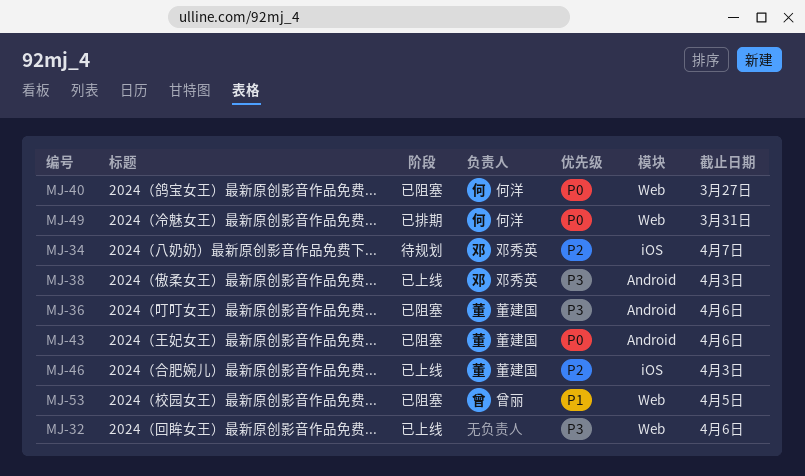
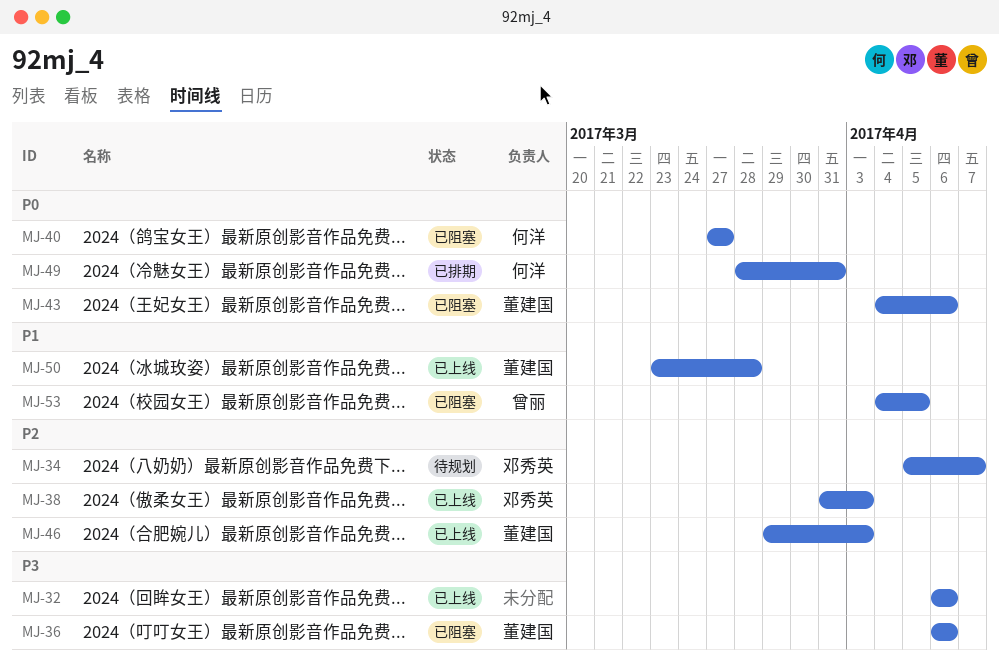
MJ-38, priority: P3 -> P2
MJ-50: none -> present

